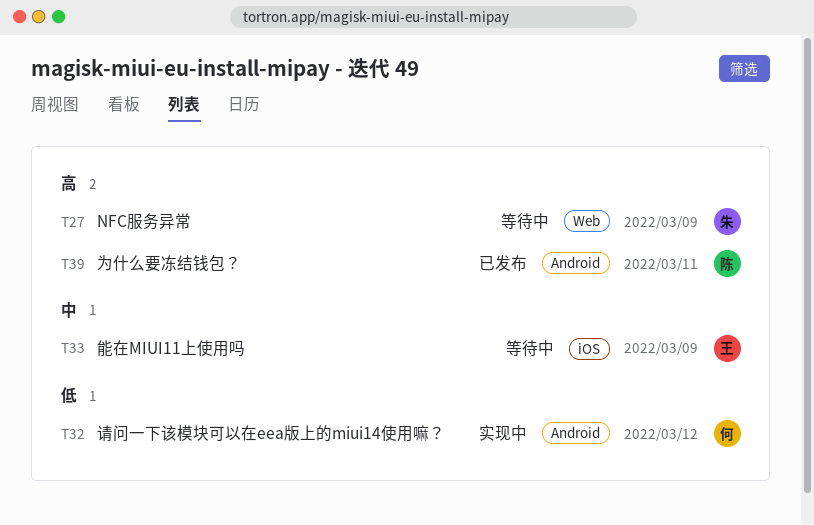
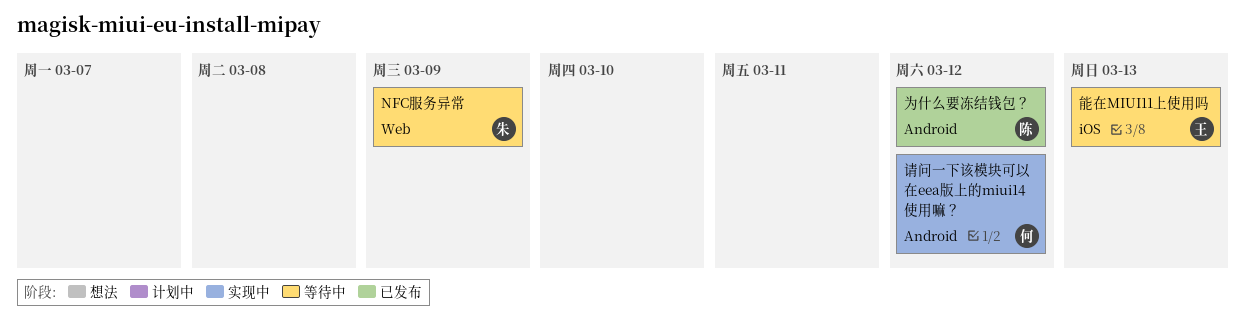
为什么要冻结钱包？, due: Mar 11 -> Mar 12
能在MIUI11上使用吗, due: Mar 9 -> Mar 13

